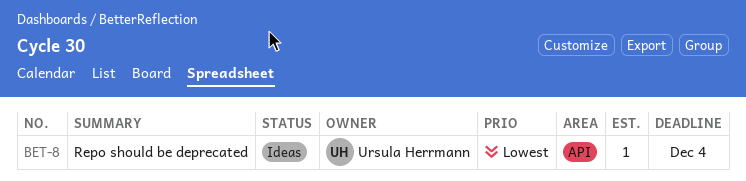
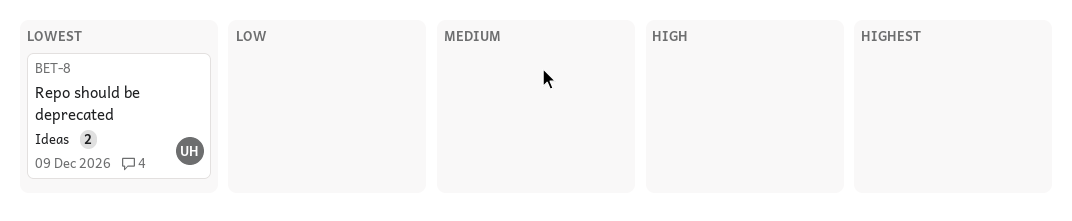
BET-8, estimate: 1 -> 2
BET-8, due: Dec 4 -> Dec 9

